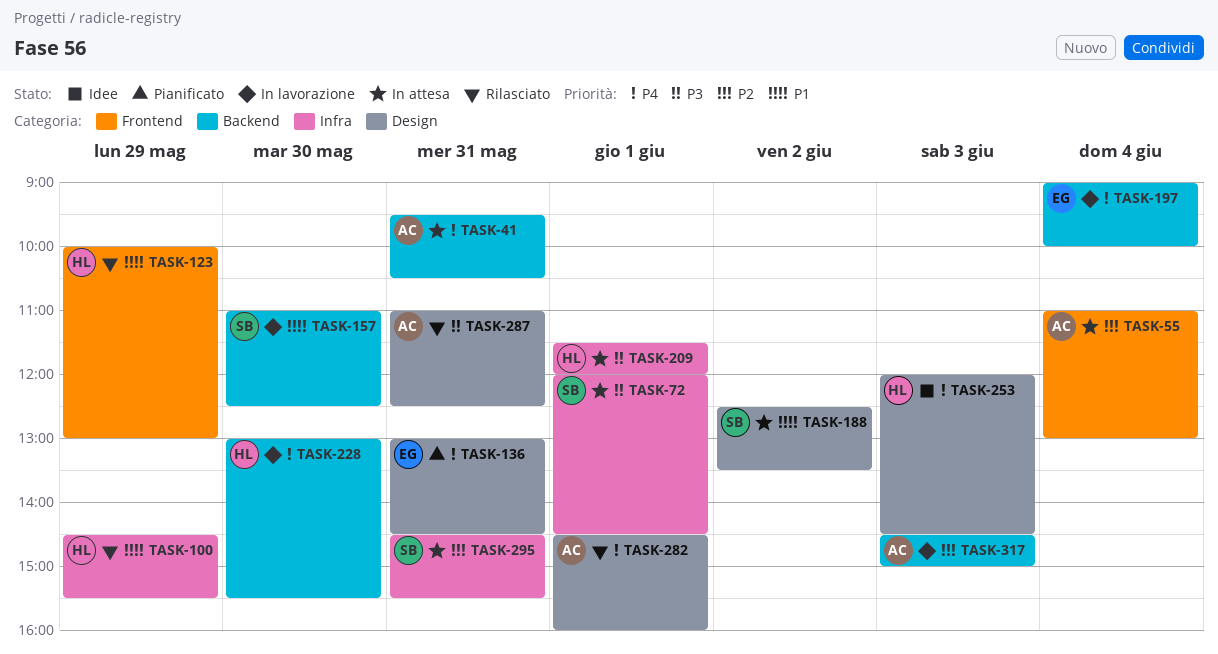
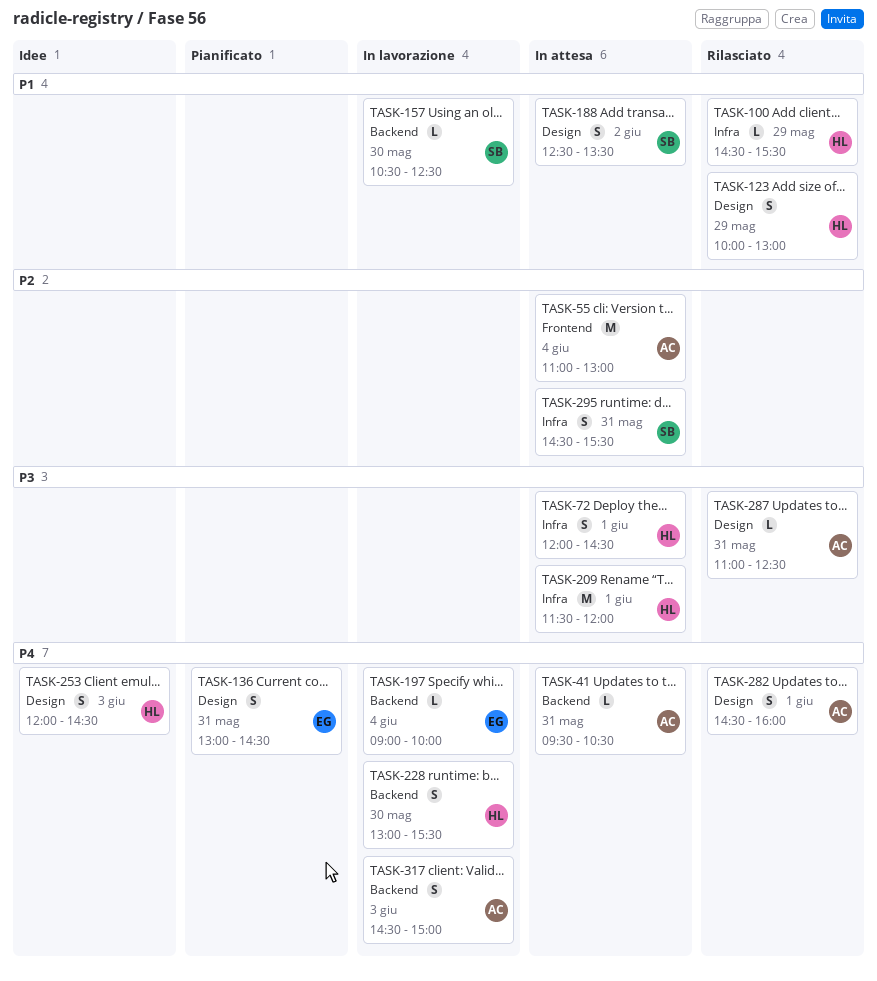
TASK-72, owner: SB -> HL
TASK-123, label: Frontend -> Design
TASK-157, begins: 11:00 -> 10:30
TASK-317, priority: P2 -> P4

